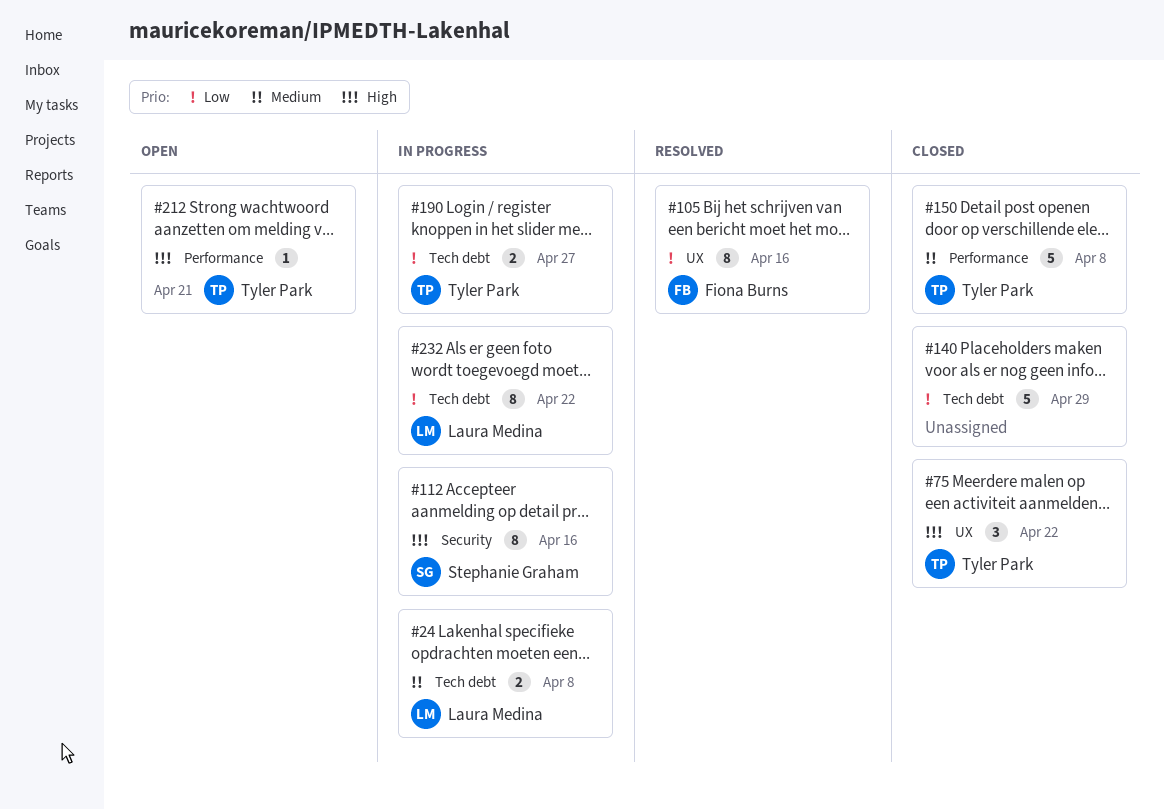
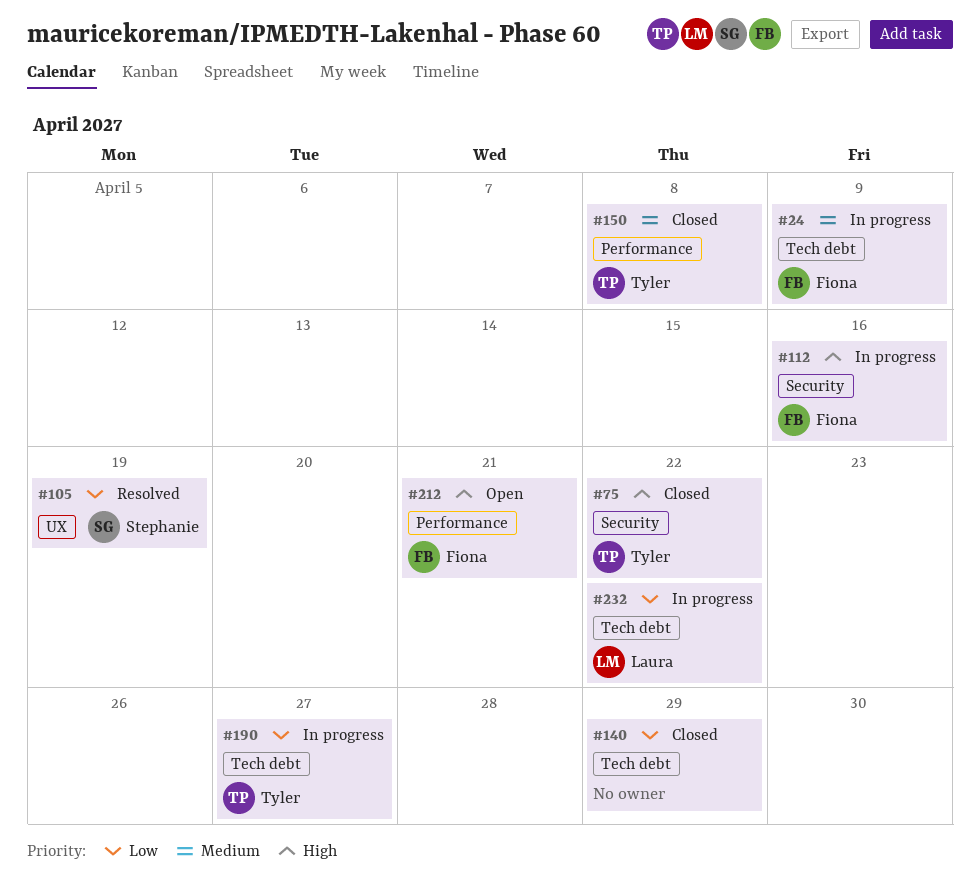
#24, owner: Laura Medina -> Fiona Burns
#24, due: Apr 8 -> Apr 9
#75, label: UX -> Security
#105, owner: Fiona Burns -> Stephanie Graham
#105, due: Apr 16 -> Apr 19
#112, owner: Stephanie Graham -> Fiona Burns
#212, owner: Tyler Park -> Fiona Burns

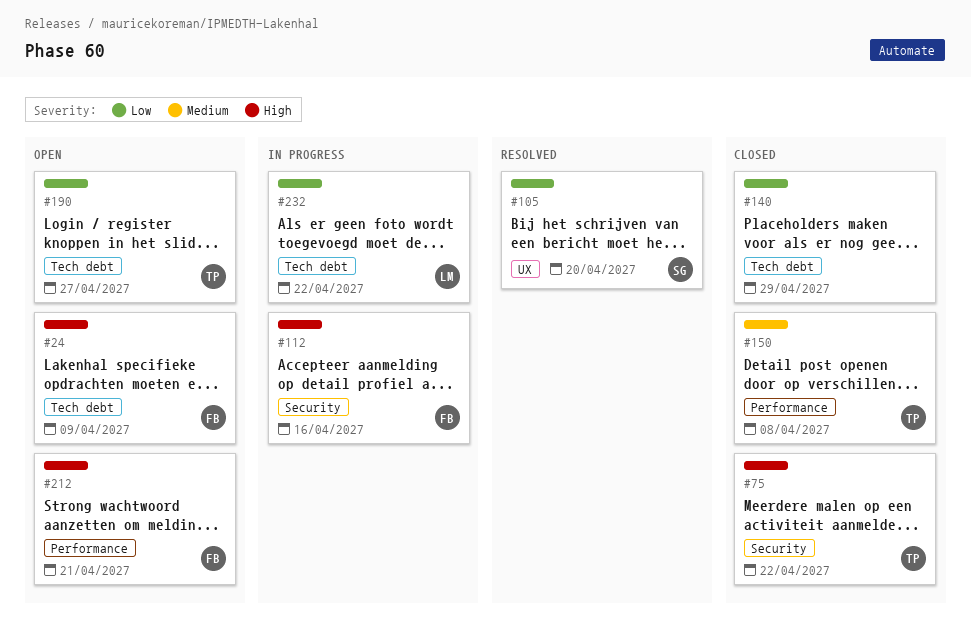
#24, status: In progress -> Open
#24, priority: Medium -> High
#105, due: Apr 19 -> Apr 20
#190, status: In progress -> Open

